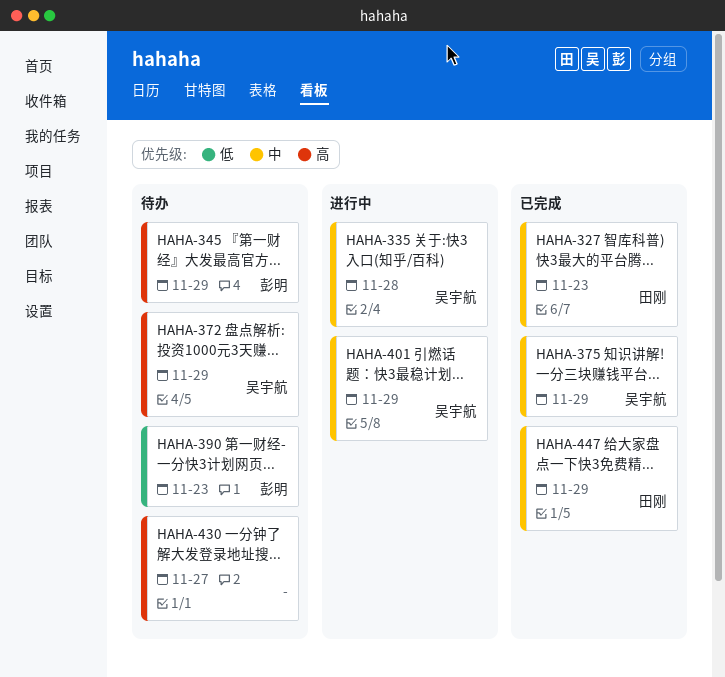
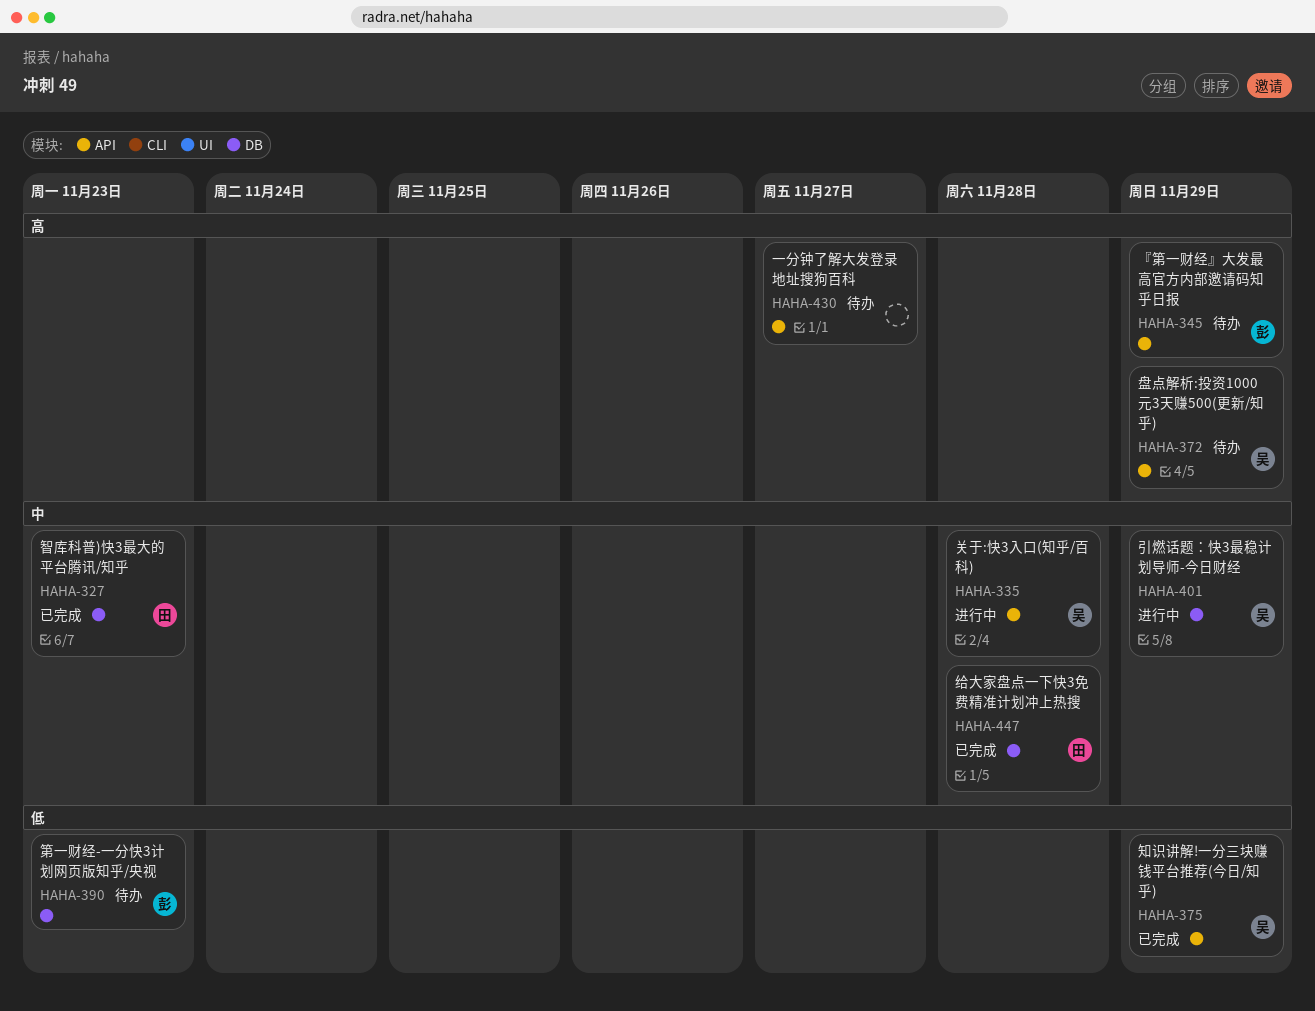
HAHA-375, priority: 中 -> 低
HAHA-447, due: Nov 29 -> Nov 28

